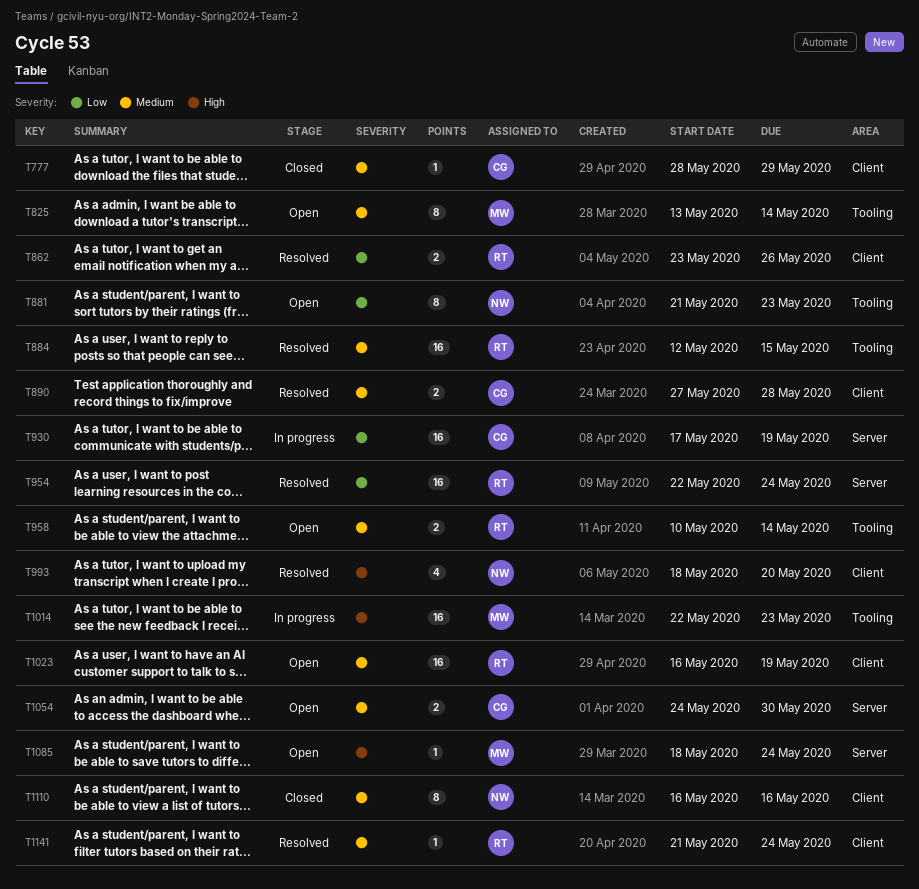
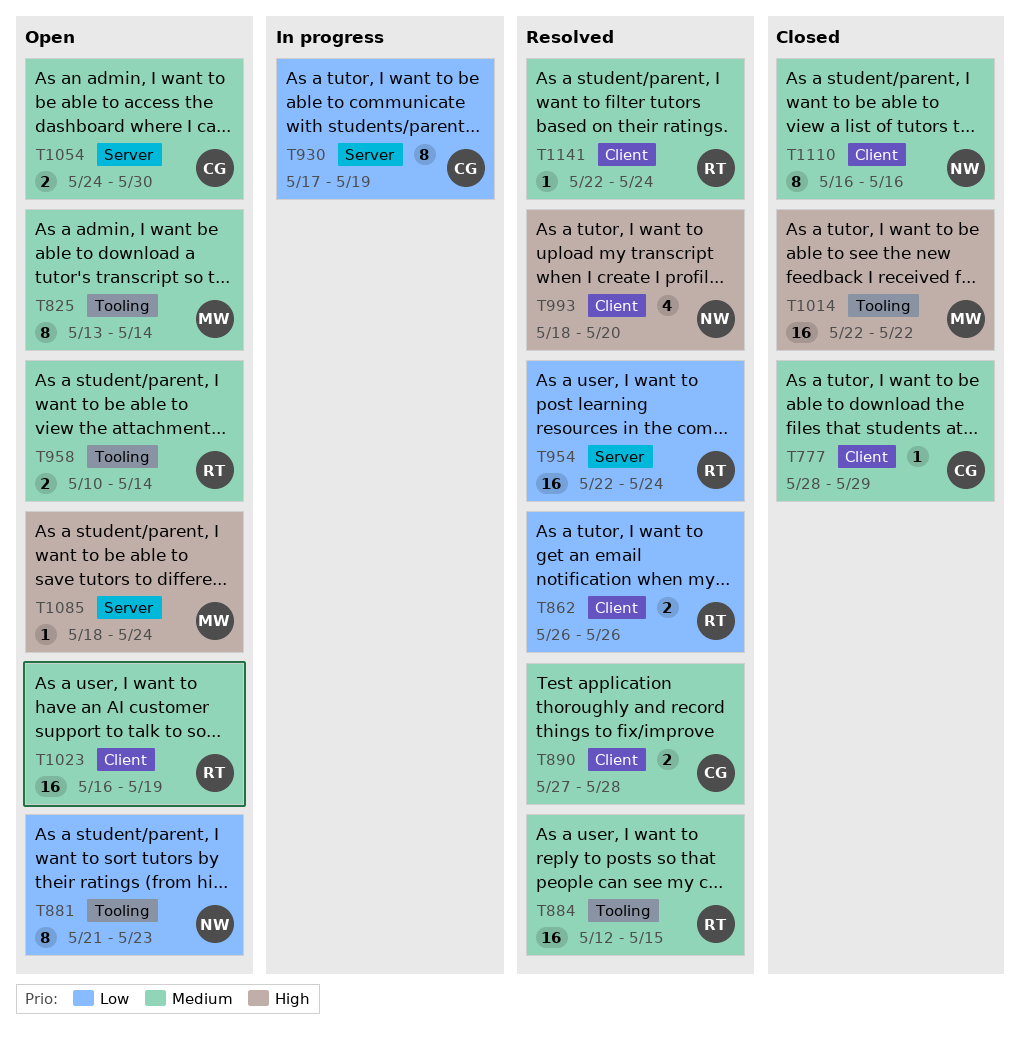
T862, start: May 23 -> May 26
T930, estimate: 16 -> 8
T1014, status: In progress -> Closed
T1014, due: May 23 -> May 22
T1141, start: May 21 -> May 22

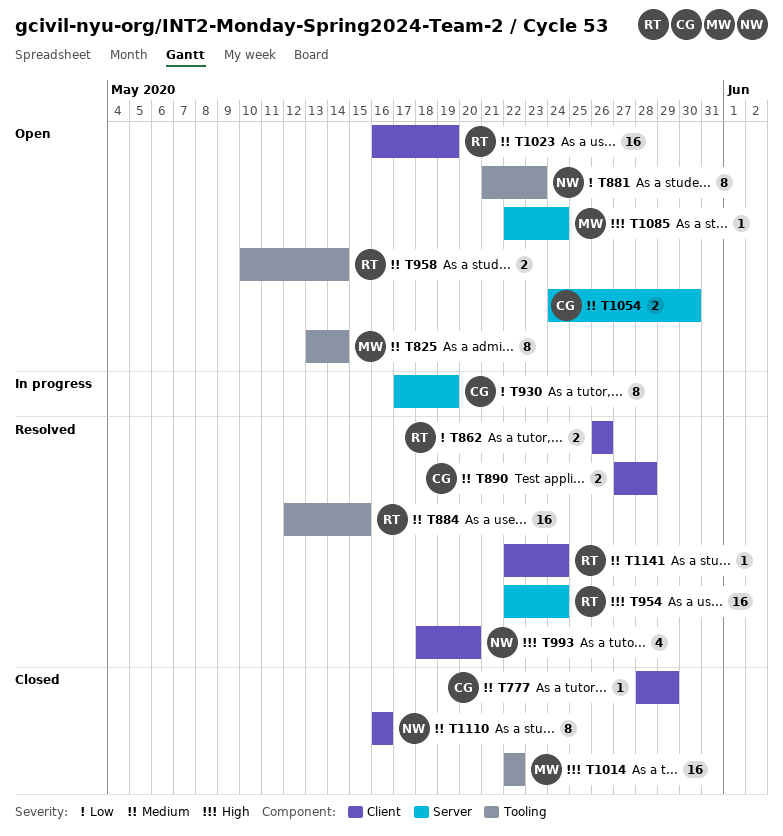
T954, priority: Low -> High
T1085, start: May 18 -> May 22

